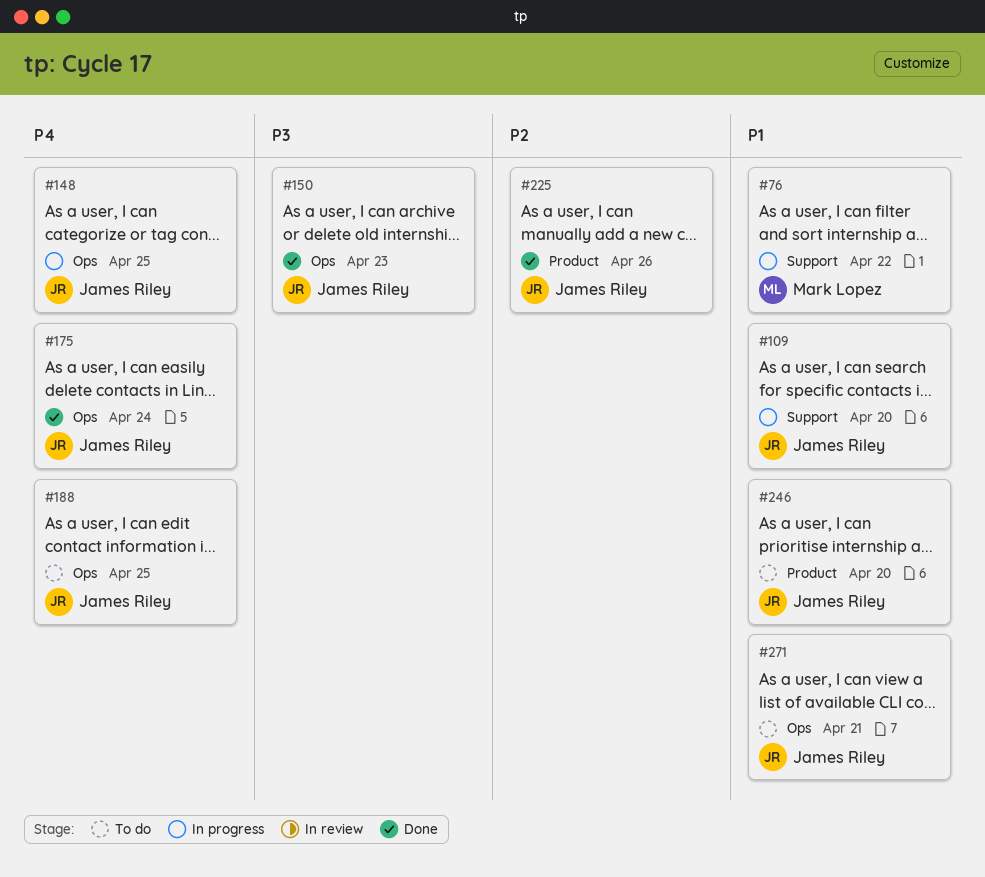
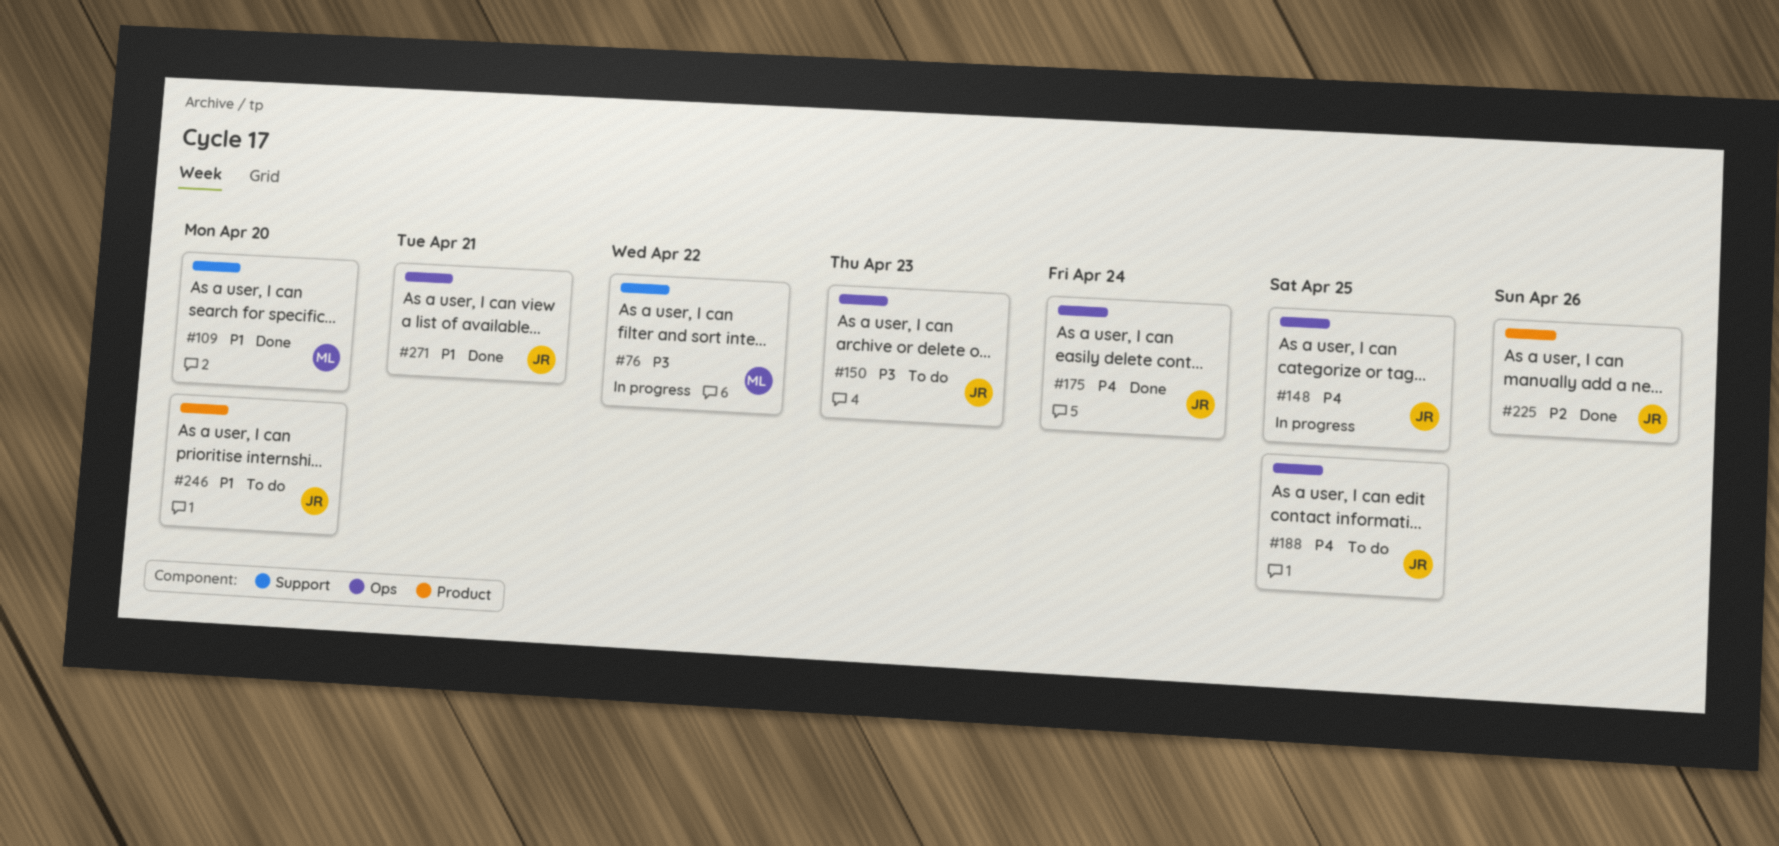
#76, priority: P1 -> P3
#109, status: In progress -> Done
#109, owner: James Riley -> Mark Lopez
#150, status: Done -> To do
#271, status: To do -> Done

